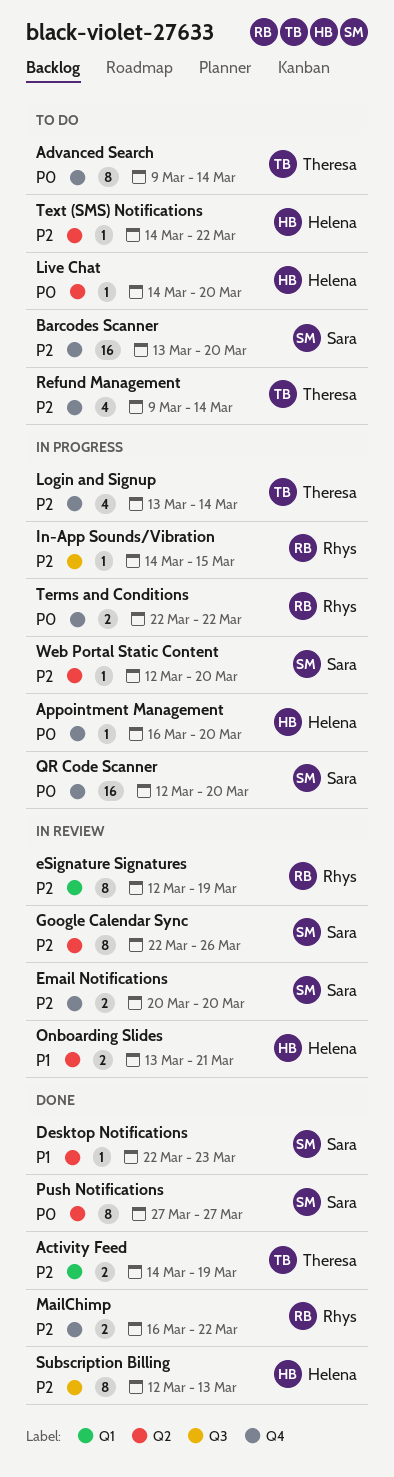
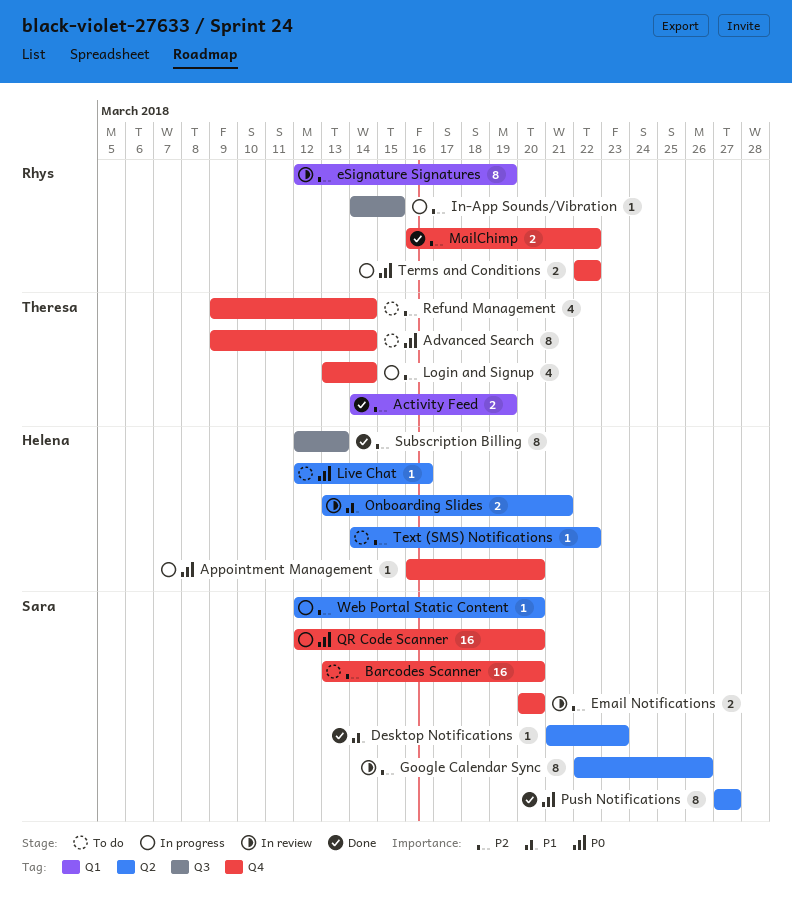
Desktop Notifications, start: Mar 22 -> Mar 21
Live Chat, start: Mar 14 -> Mar 12
Live Chat, due: Mar 20 -> Mar 16

